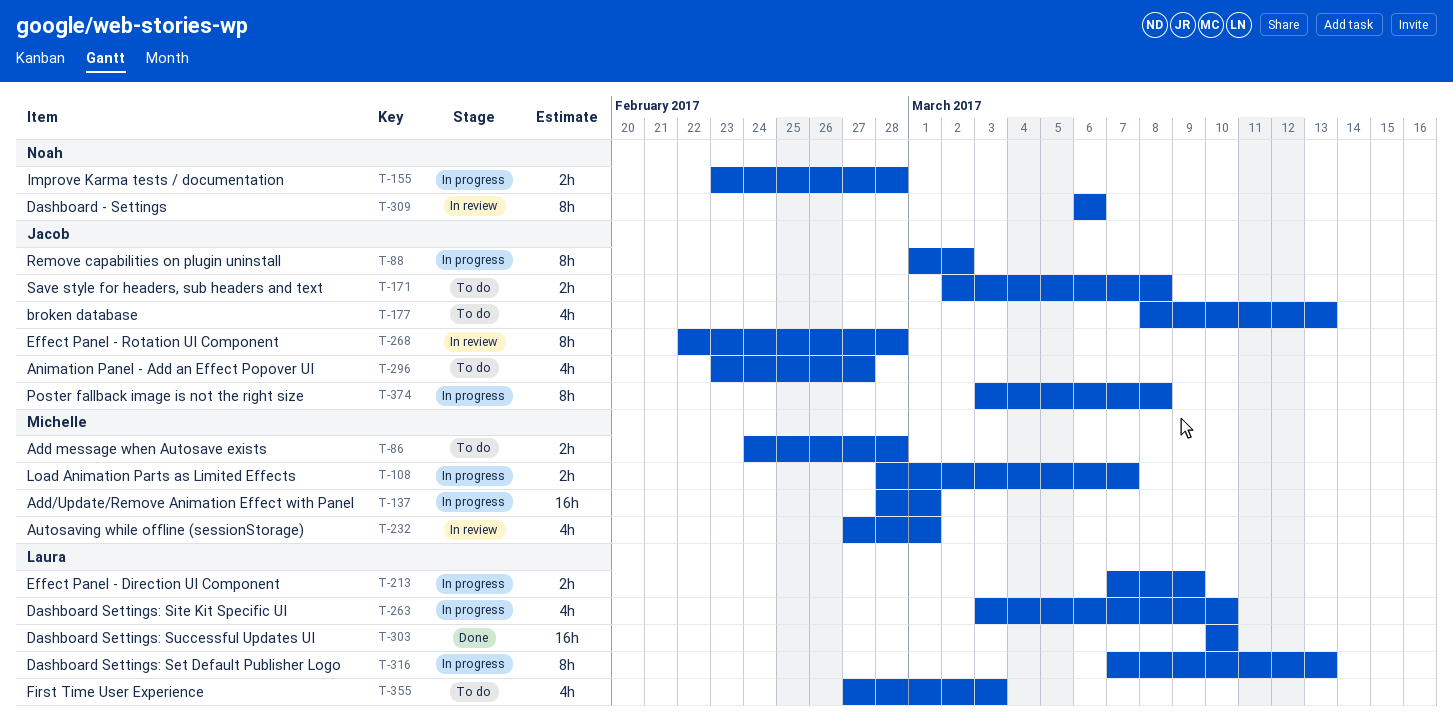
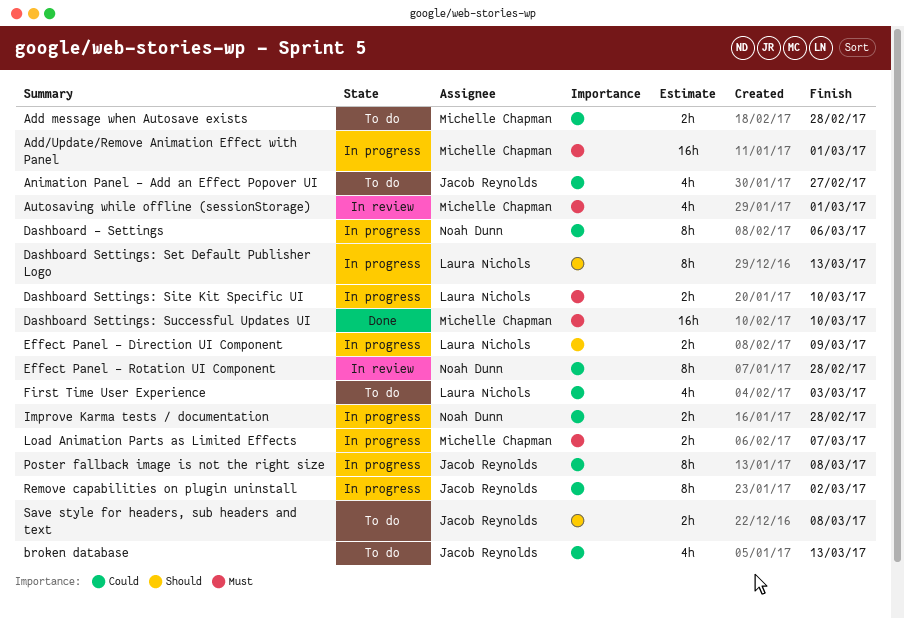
Dashboard - Settings, status: In review -> In progress
Dashboard Settings: Site Kit Specific UI, estimate: 4h -> 2h
Dashboard Settings: Successful Updates UI, owner: Laura Nichols -> Michelle Chapman
Effect Panel - Rotation UI Component, owner: Jacob Reynolds -> Noah Dunn

